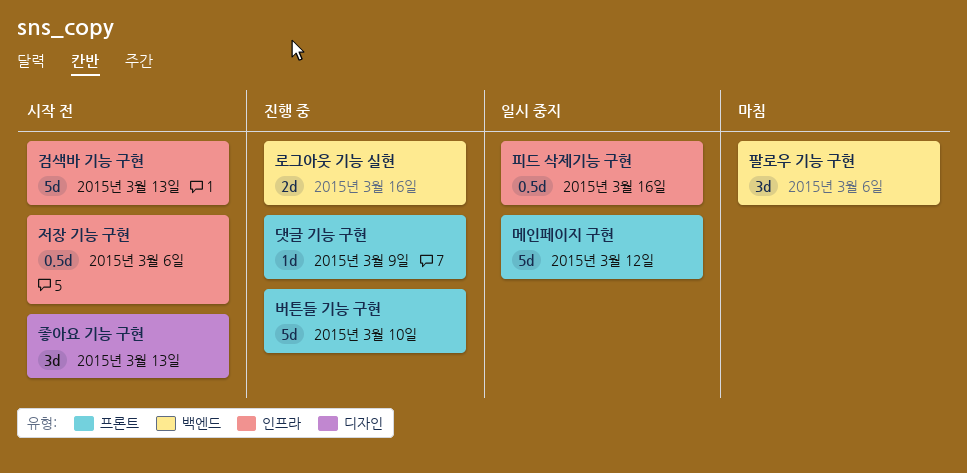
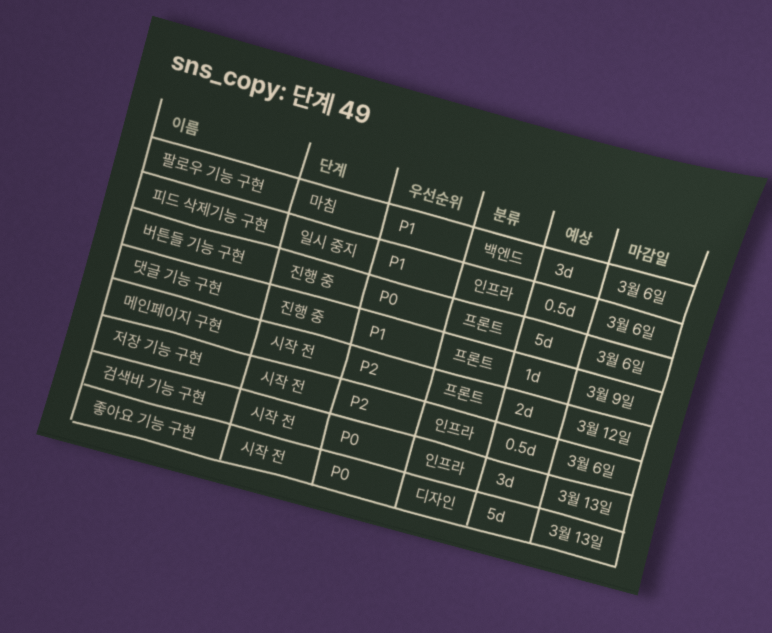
검색바 기능 구현, estimate: 5d -> 3d
로그아웃 기능 실현: present -> none
메인페이지 구현, status: 일시 중지 -> 시작 전
메인페이지 구현, estimate: 5d -> 2d
버튼들 기능 구현, due: Mar 10 -> Mar 6
좋아요 기능 구현, estimate: 3d -> 5d
피드 삭제기능 구현, due: Mar 16 -> Mar 6

